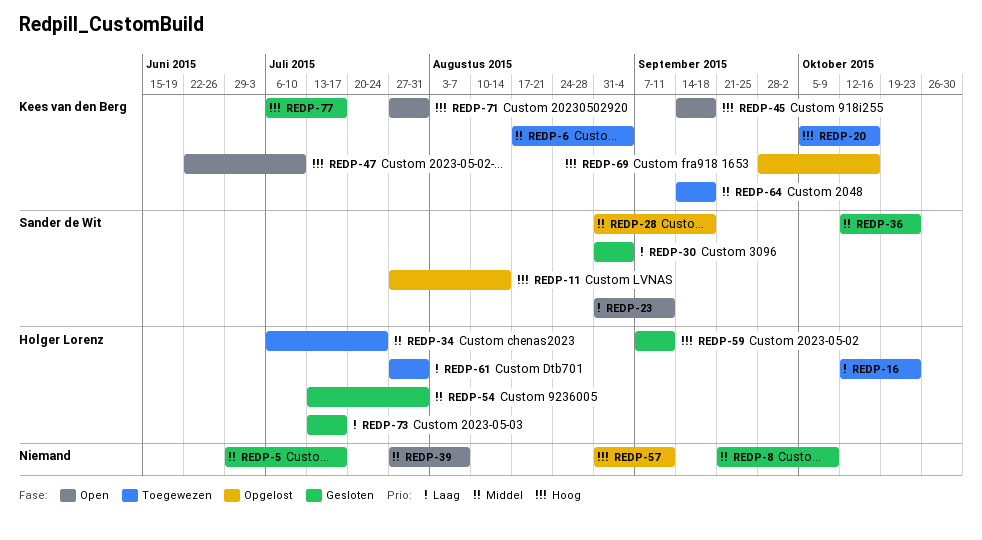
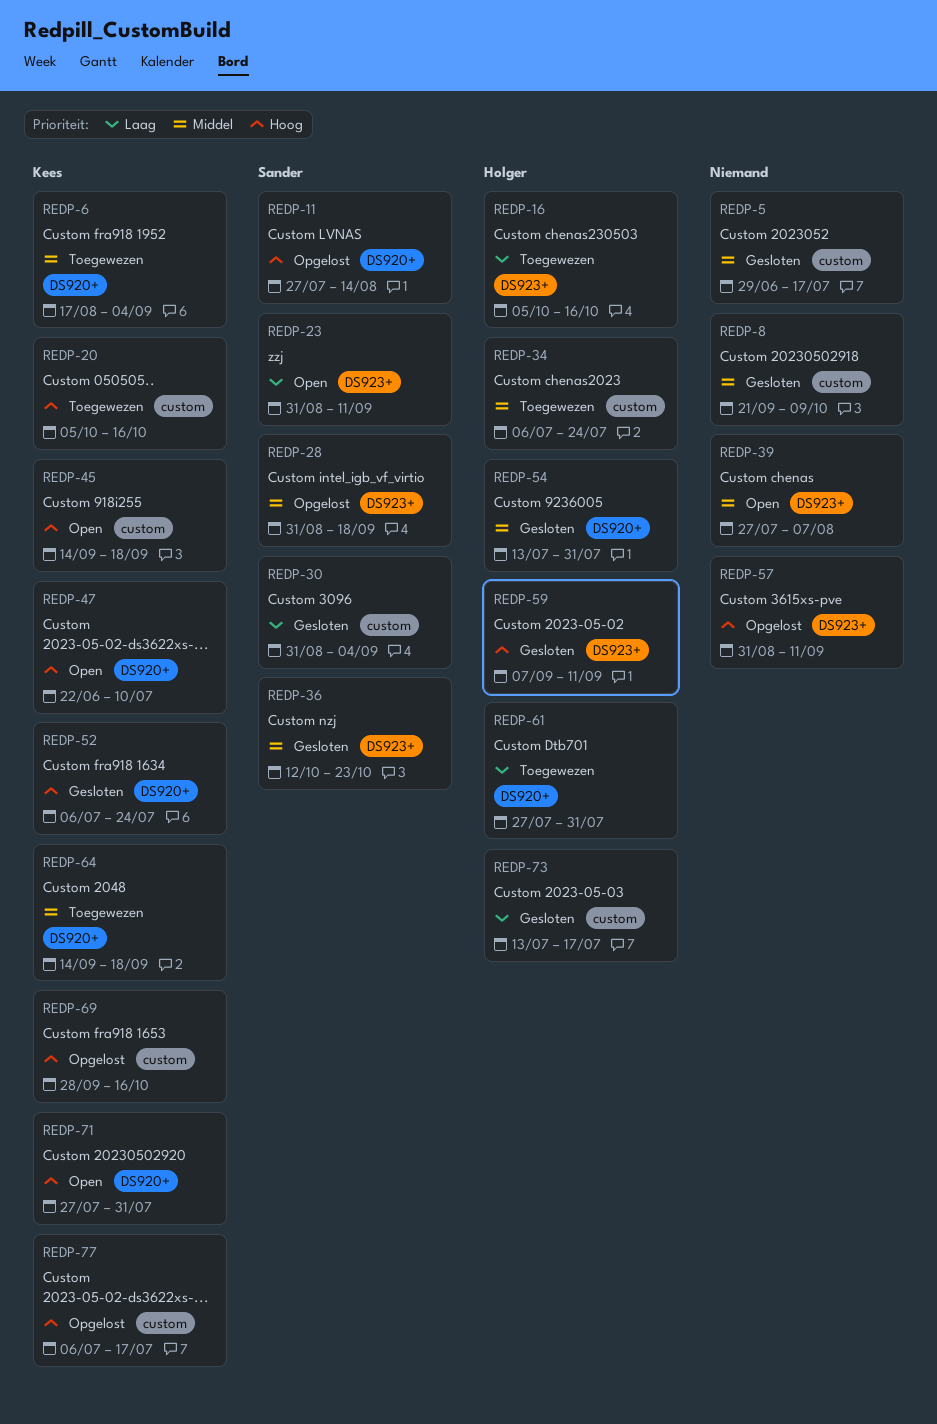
REDP-16, start: Oct 12 -> Oct 5
REDP-16, due: Oct 23 -> Oct 16
REDP-52: none -> present
REDP-77, status: Gesloten -> Opgelost

